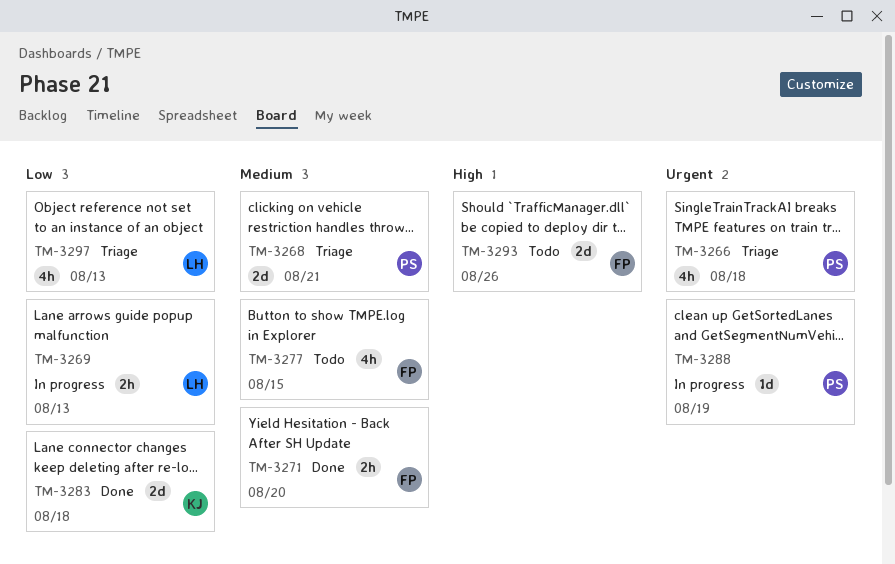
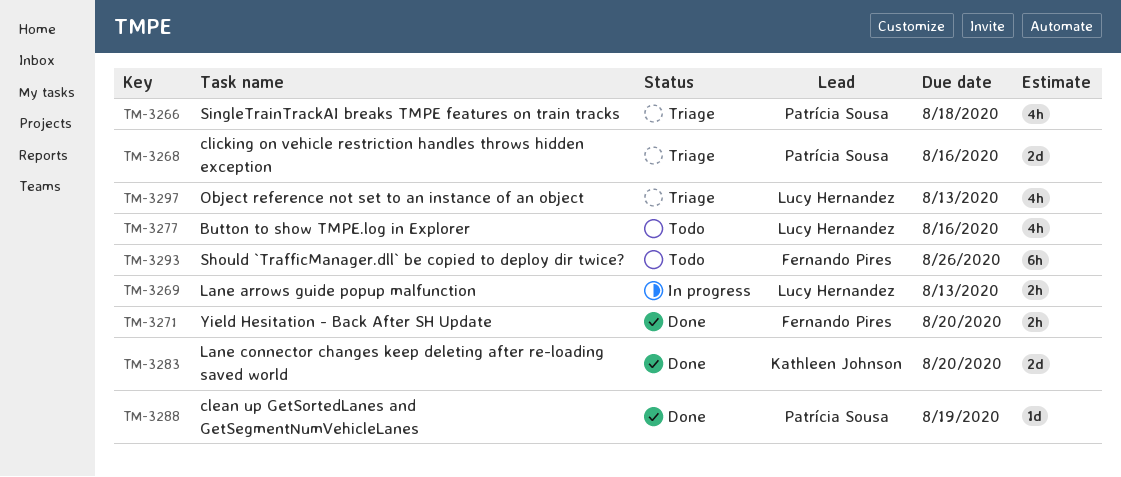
TM-3268, due: Aug 21 -> Aug 16
TM-3277, owner: Fernando Pires -> Lucy Hernandez
TM-3277, due: Aug 15 -> Aug 16
TM-3283, due: Aug 18 -> Aug 20
TM-3288, status: In progress -> Done
TM-3293, estimate: 2d -> 6h

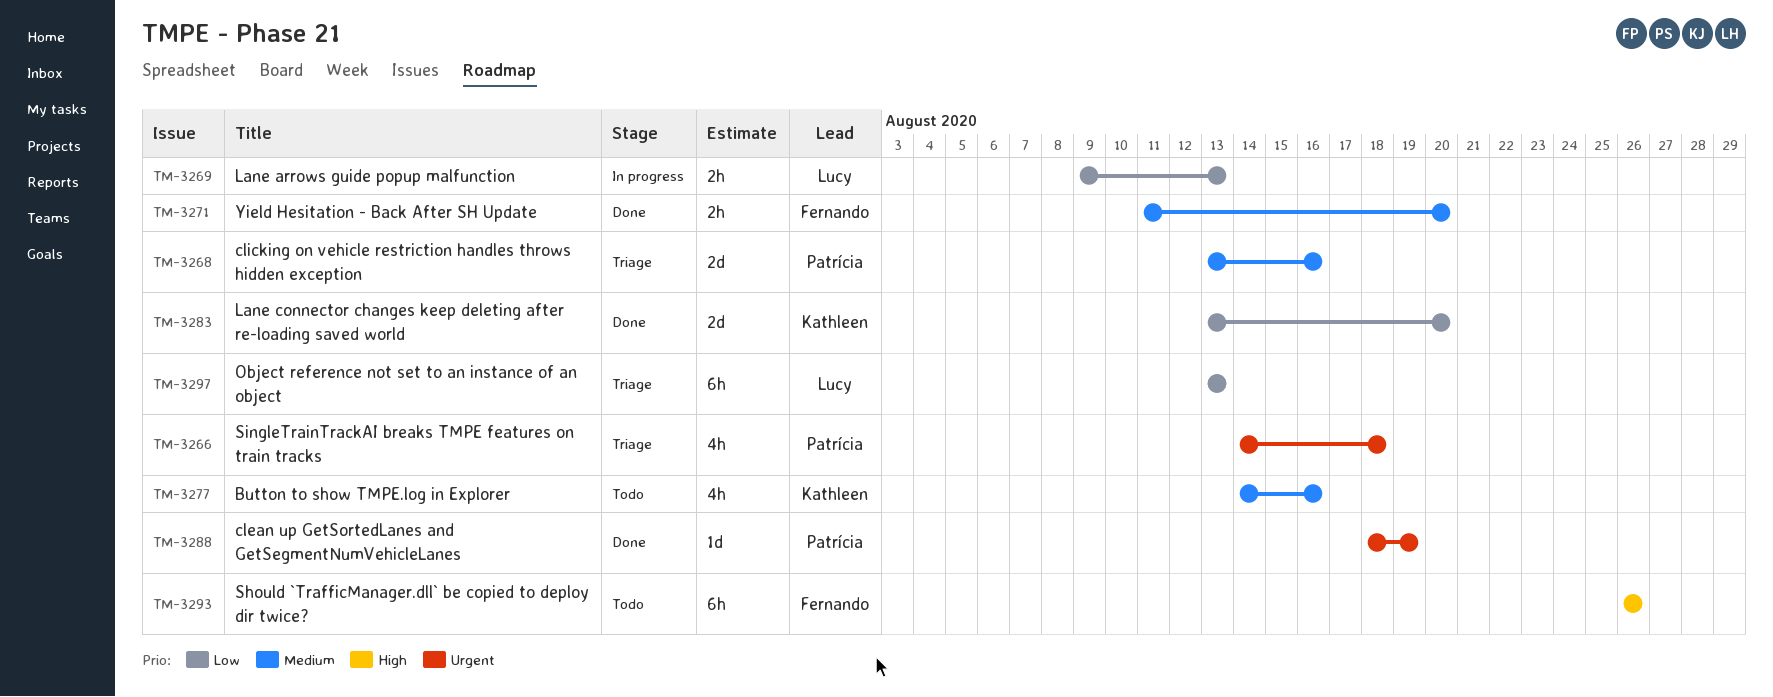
TM-3277, owner: Lucy Hernandez -> Kathleen Johnson
TM-3297, estimate: 4h -> 6h

